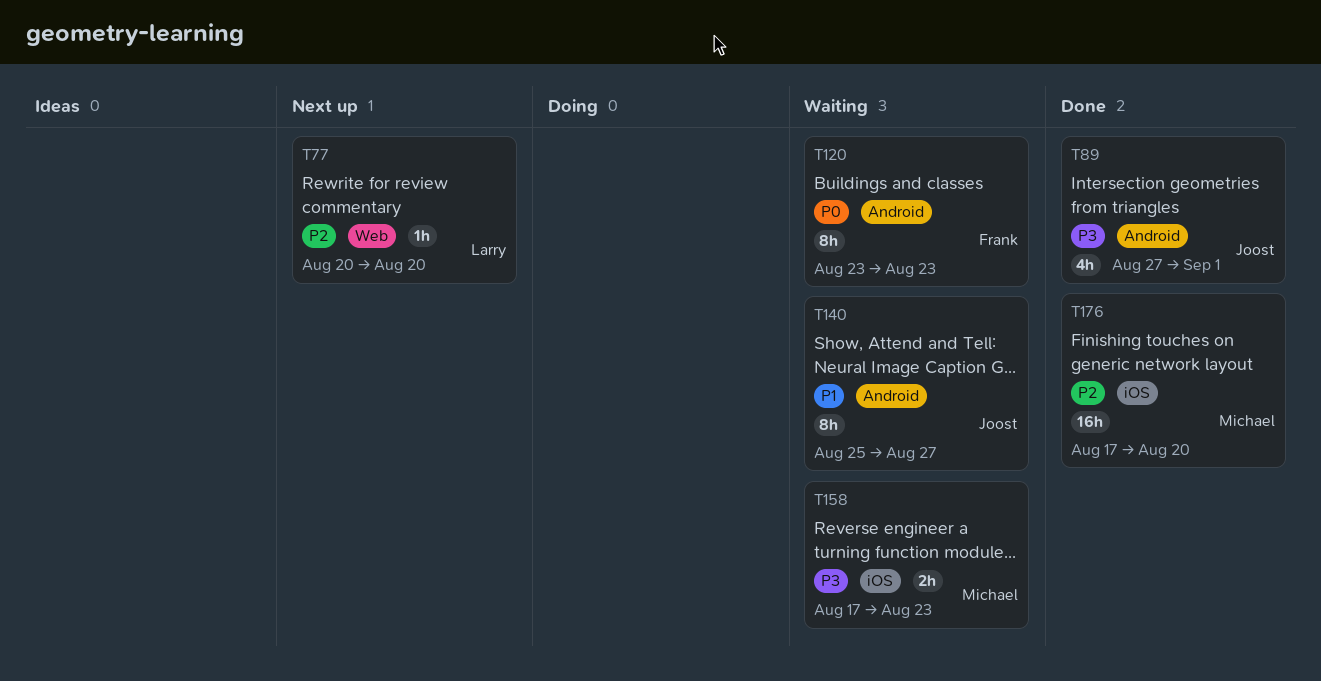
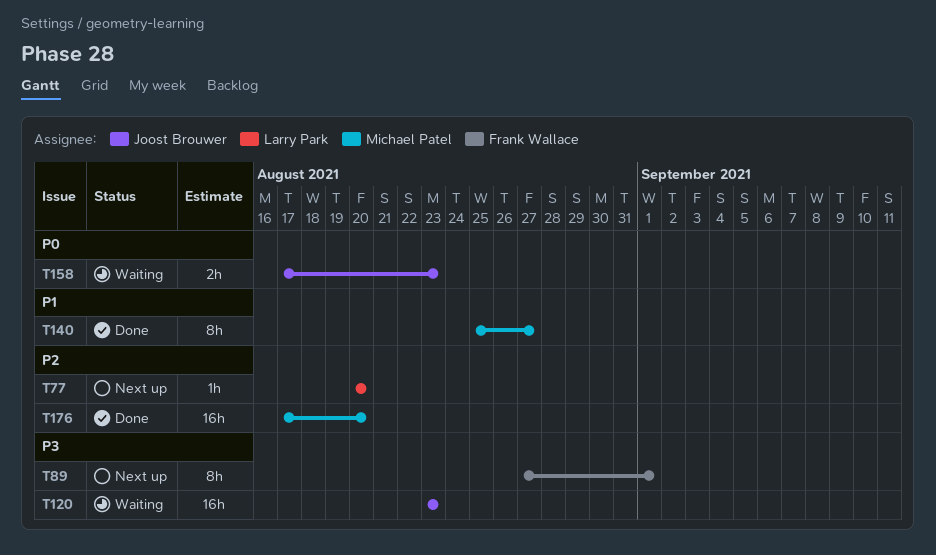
T89, status: Done -> Next up
T89, owner: Joost Brouwer -> Frank Wallace
T89, estimate: 4h -> 8h
T120, owner: Frank Wallace -> Joost Brouwer
T120, priority: P0 -> P3
T120, estimate: 8h -> 16h
T140, status: Waiting -> Done
T140, owner: Joost Brouwer -> Michael Patel
T158, owner: Michael Patel -> Joost Brouwer
T158, priority: P3 -> P0

